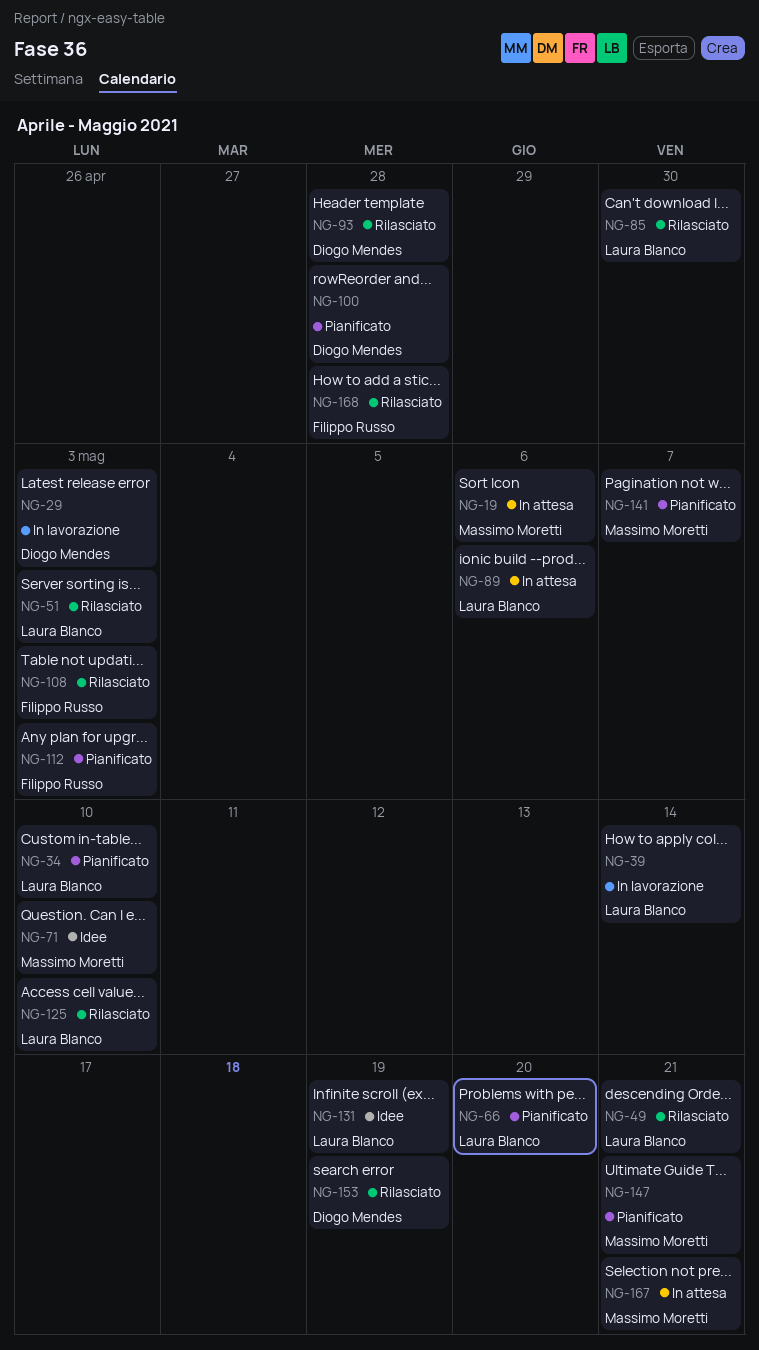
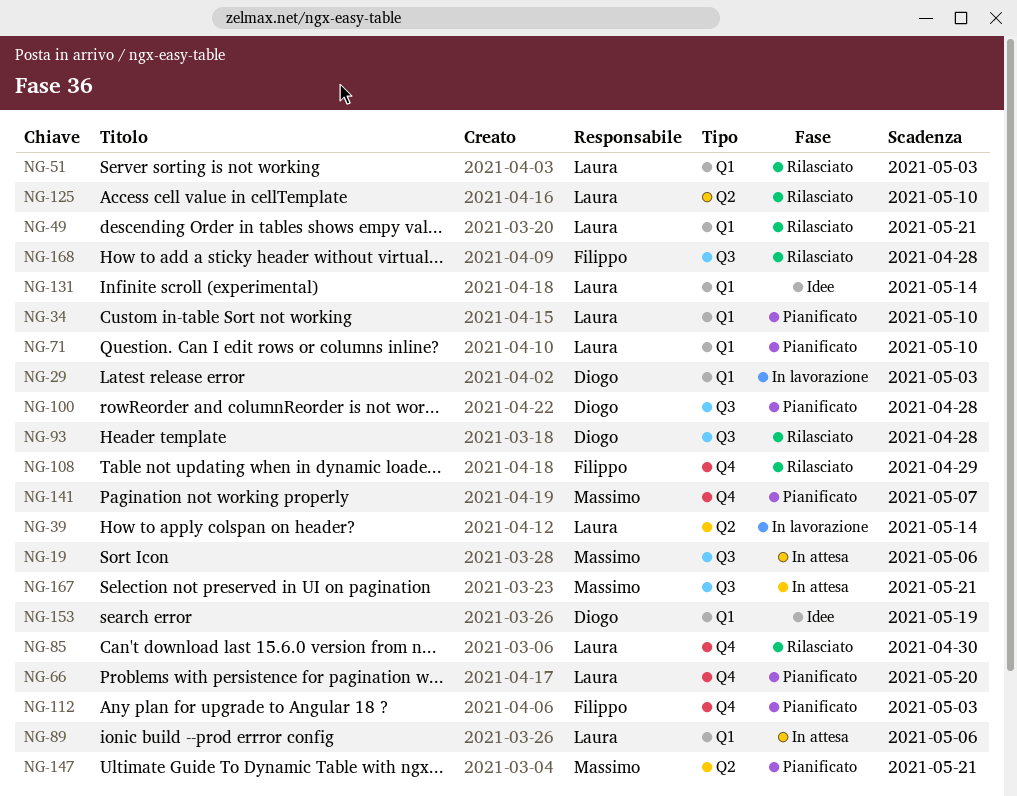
NG-71, status: Idee -> Pianificato
NG-71, owner: Massimo Moretti -> Laura Blanco
NG-108, due: May 3 -> Apr 29
NG-131, due: May 19 -> May 14
NG-153, status: Rilasciato -> Idee

